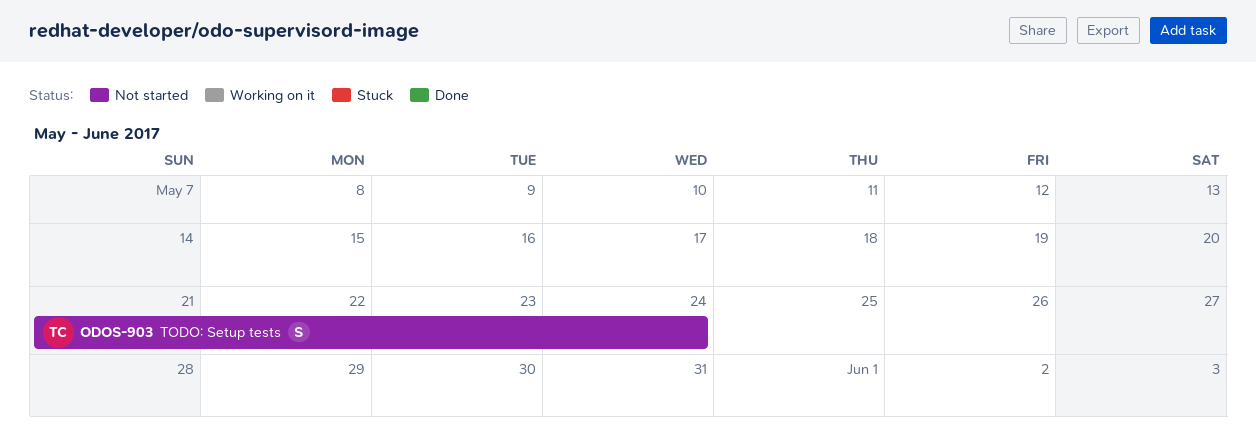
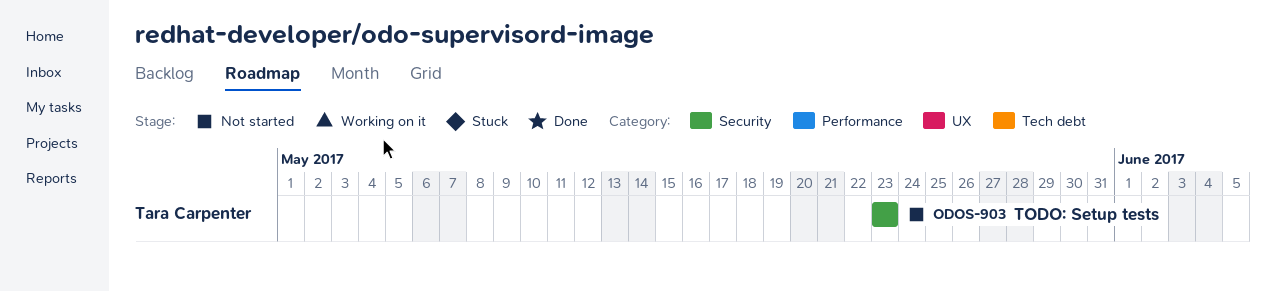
ODOS-903, start: May 21 -> May 23
ODOS-903, due: May 24 -> May 23

